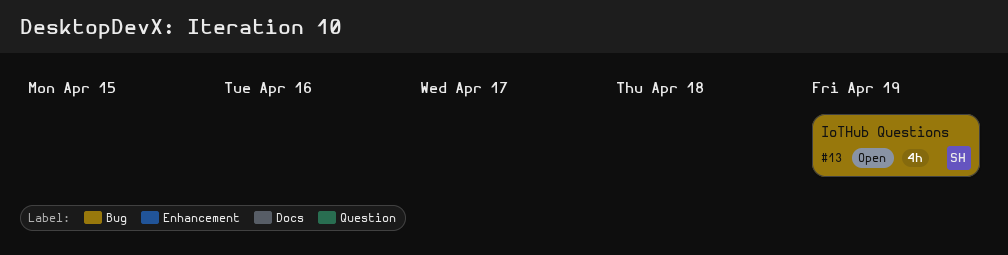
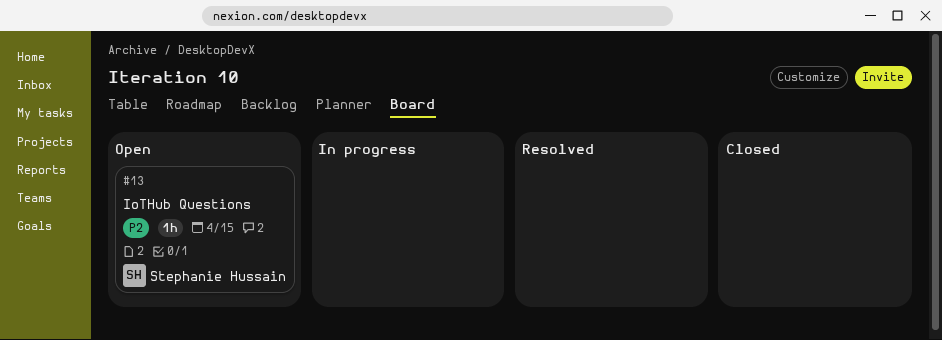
#13, estimate: 4h -> 1h
#13, due: Apr 19 -> Apr 15

